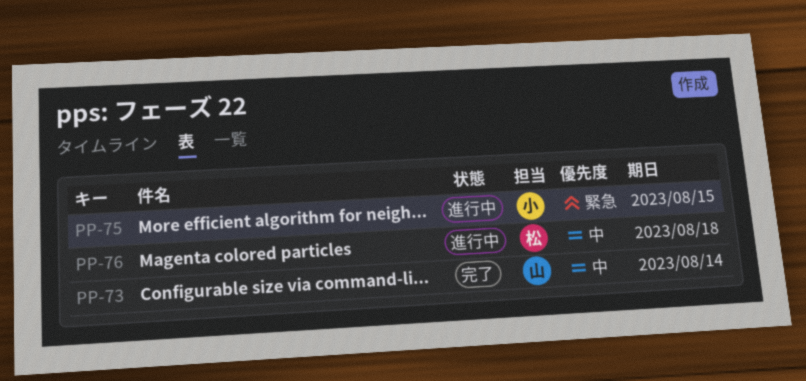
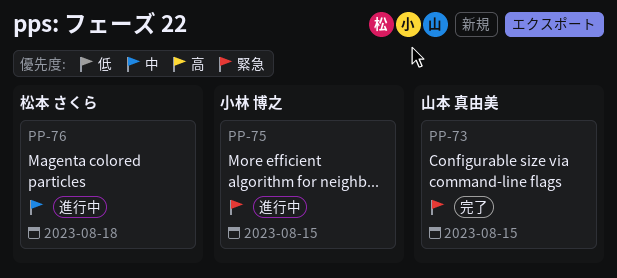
PP-73, priority: 中 -> 緊急
PP-73, due: Aug 14 -> Aug 15

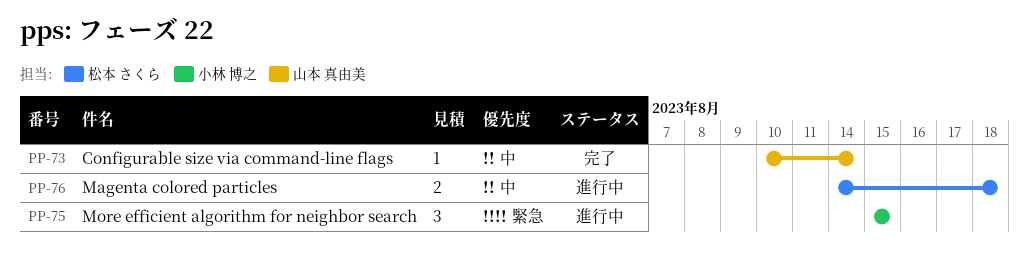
PP-73, priority: 緊急 -> 中
PP-73, due: Aug 15 -> Aug 14

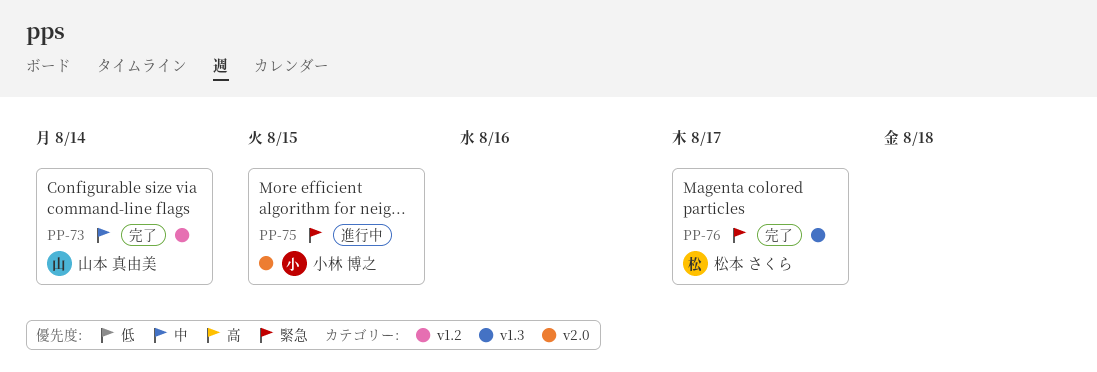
PP-76, status: 進行中 -> 完了
PP-76, priority: 中 -> 緊急
PP-76, due: Aug 18 -> Aug 17

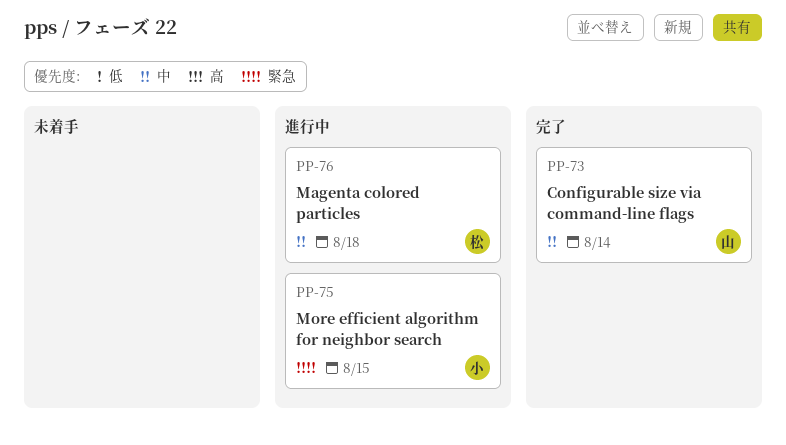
PP-76, status: 完了 -> 進行中
PP-76, priority: 緊急 -> 中
PP-76, due: Aug 17 -> Aug 18

